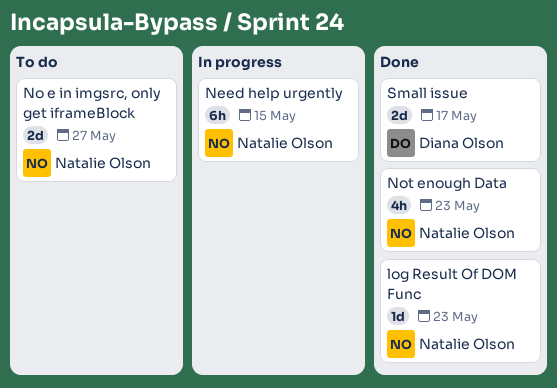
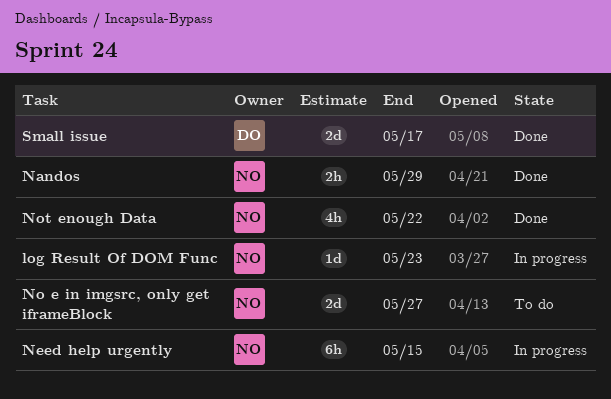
log Result Of DOM Func, status: Done -> In progress
Nandos: none -> present
Not enough Data, due: May 23 -> May 22

